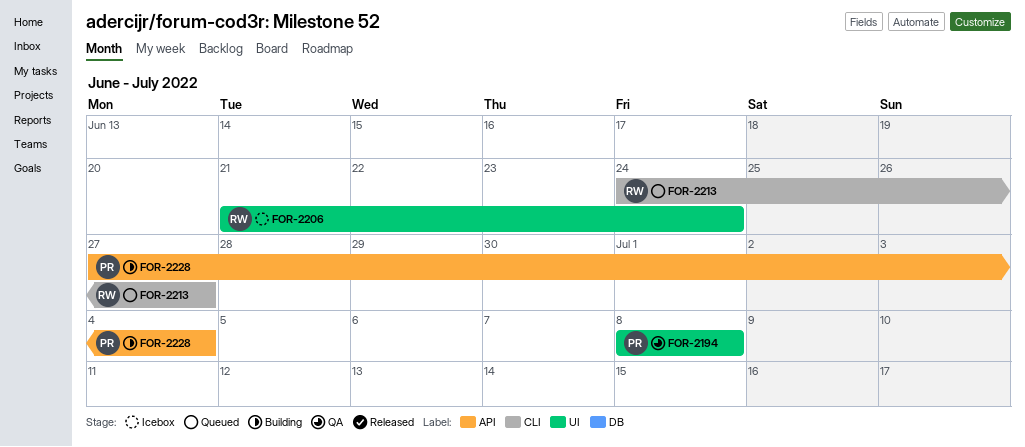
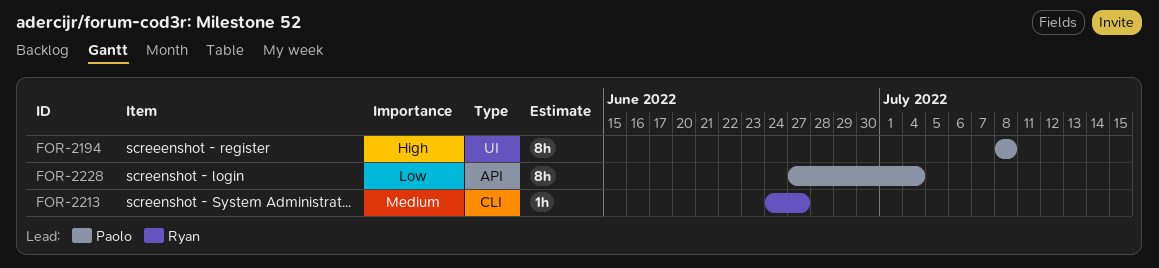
FOR-2206: present -> none

